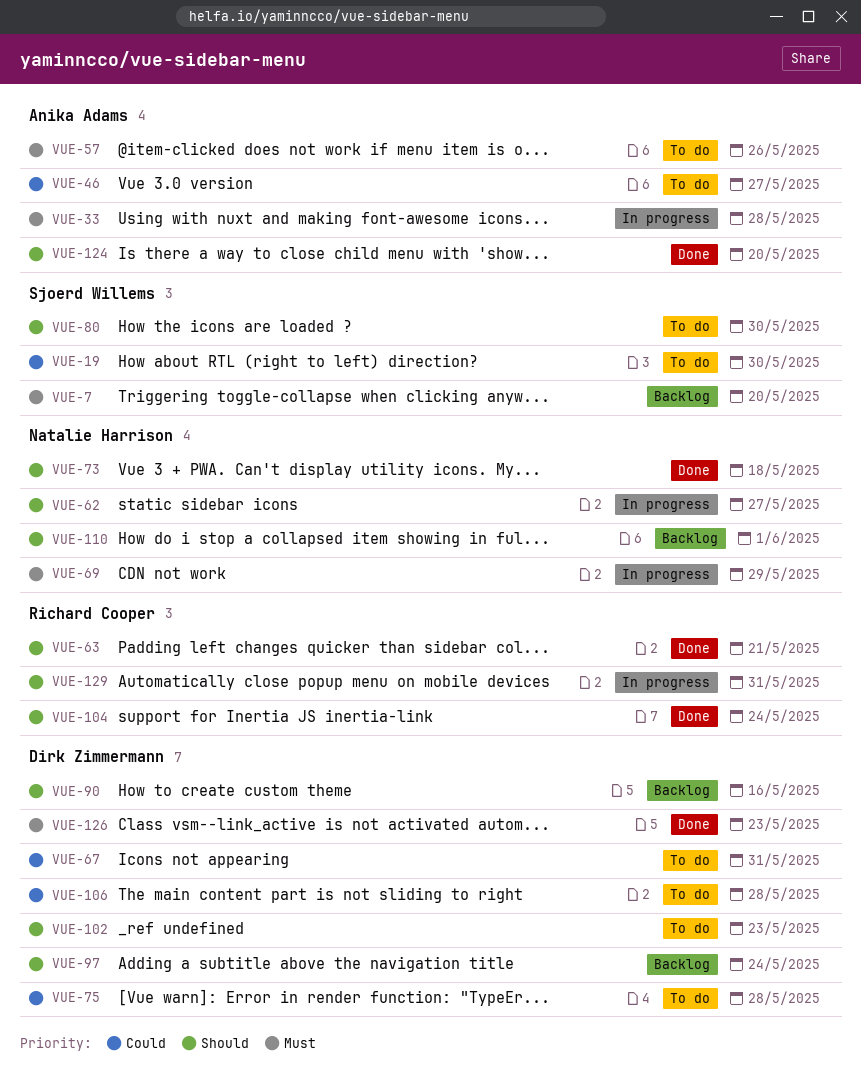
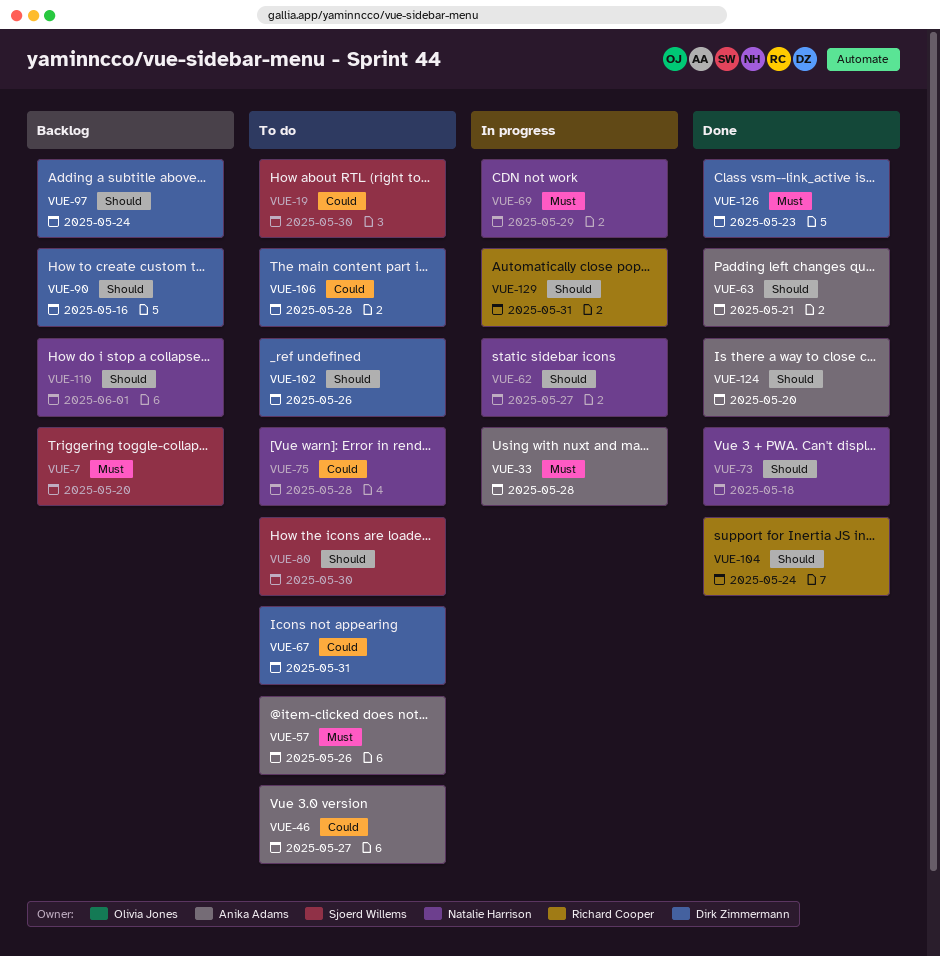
VUE-63, owner: Richard Cooper -> Anika Adams
VUE-75, owner: Dirk Zimmermann -> Natalie Harrison
VUE-102, due: May 23 -> May 26

